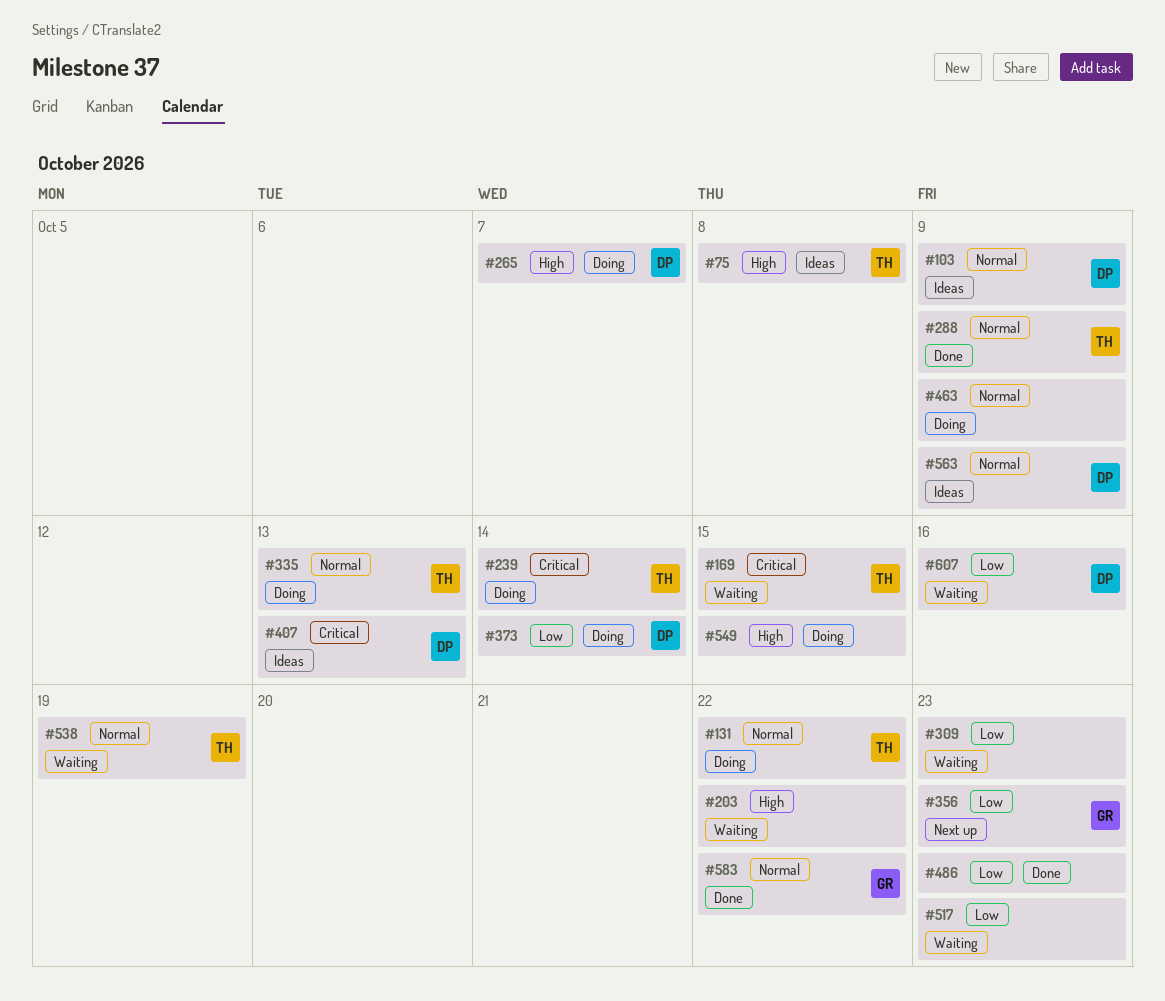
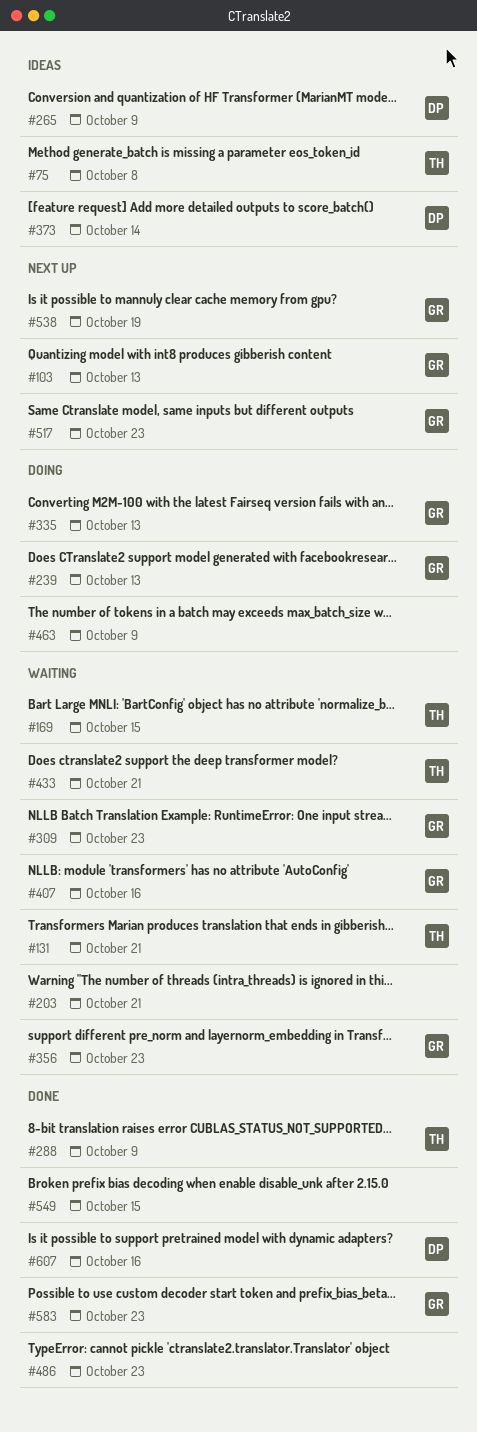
#103, status: Ideas -> Next up
#103, owner: DP -> GR
#103, due: Oct 9 -> Oct 13
#131, status: Doing -> Waiting
#131, due: Oct 22 -> Oct 21
#203, due: Oct 22 -> Oct 21
#239, owner: TH -> GR
#239, due: Oct 14 -> Oct 13
#265, status: Doing -> Ideas
#265, due: Oct 7 -> Oct 9
#309, owner: none -> GR
#335, owner: TH -> GR
#356, status: Next up -> Waiting
#373, status: Doing -> Ideas
#407, status: Ideas -> Waiting
#407, owner: DP -> GR
#407, due: Oct 13 -> Oct 16
#433: none -> present
#517, status: Waiting -> Next up
#517, owner: none -> GR
#538, status: Waiting -> Next up
#538, owner: TH -> GR
#549, status: Doing -> Done
#563: present -> none
#583, due: Oct 22 -> Oct 23
#607, status: Waiting -> Done

